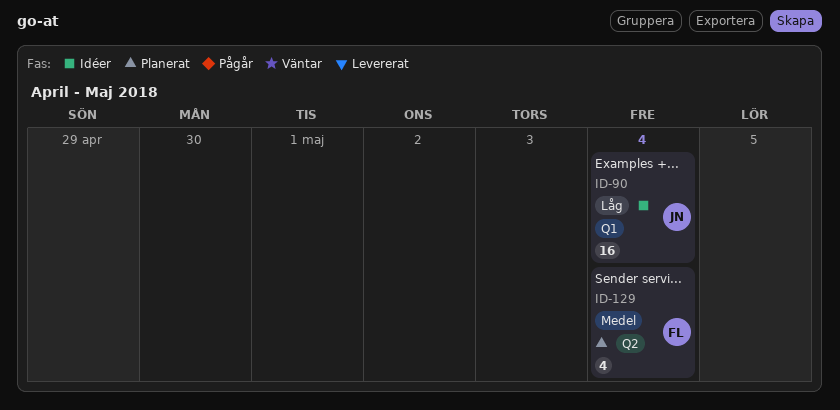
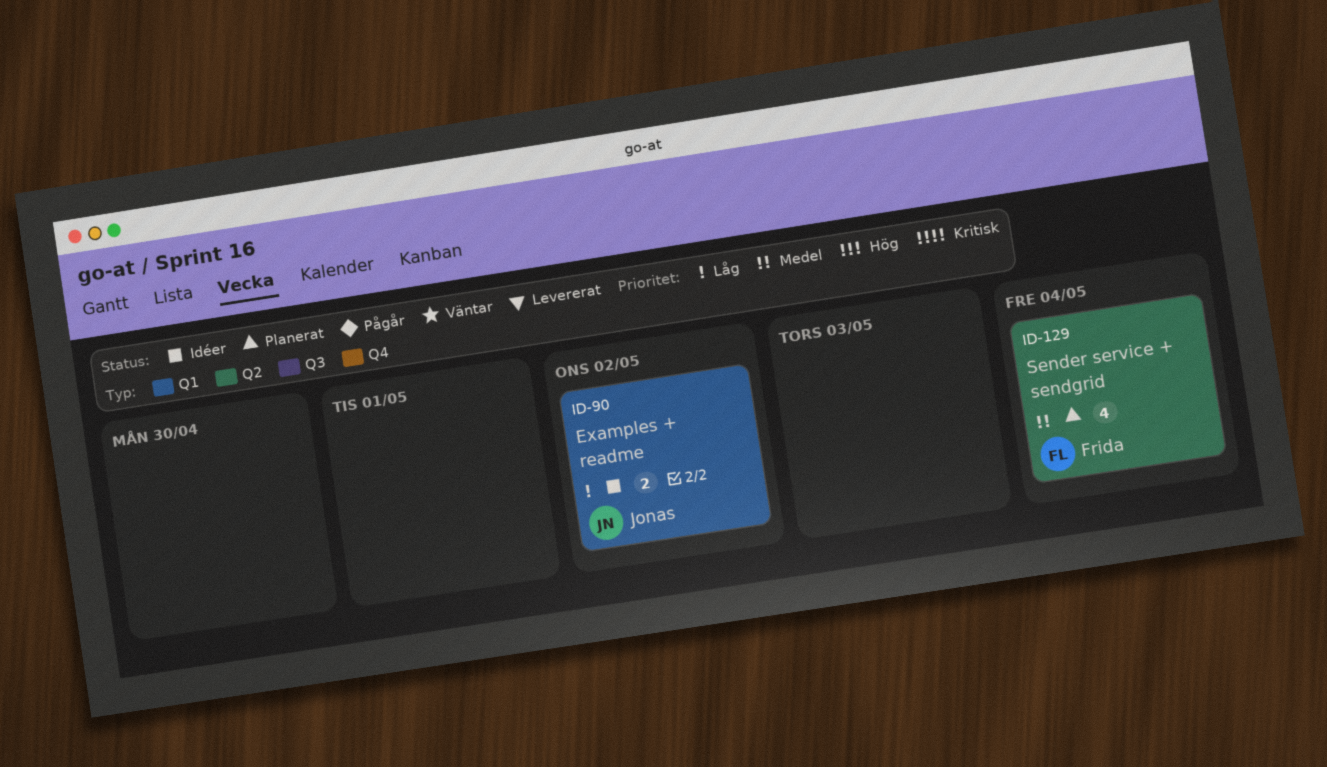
ID-90, estimate: 16 -> 2
ID-90, due: May 4 -> May 2

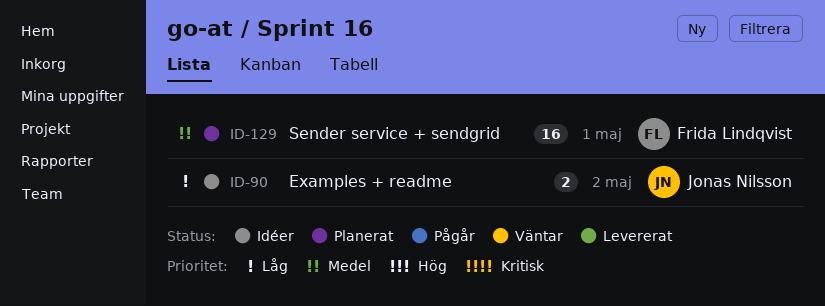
ID-129, estimate: 4 -> 16
ID-129, due: May 4 -> May 1

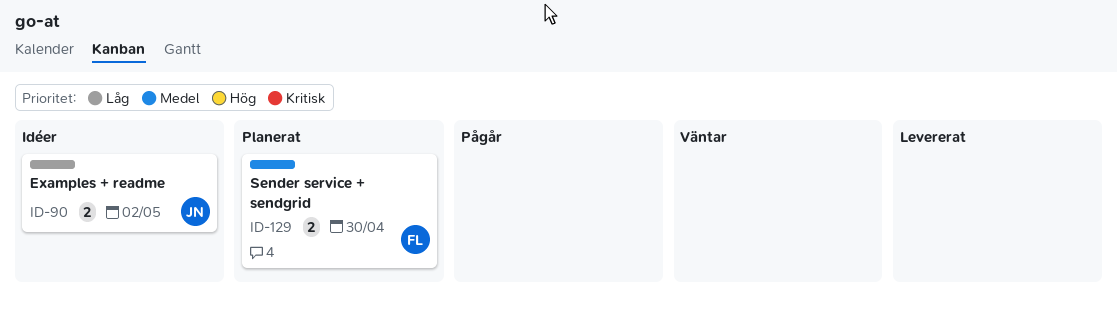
ID-129, estimate: 16 -> 2
ID-129, due: May 1 -> Apr 30

